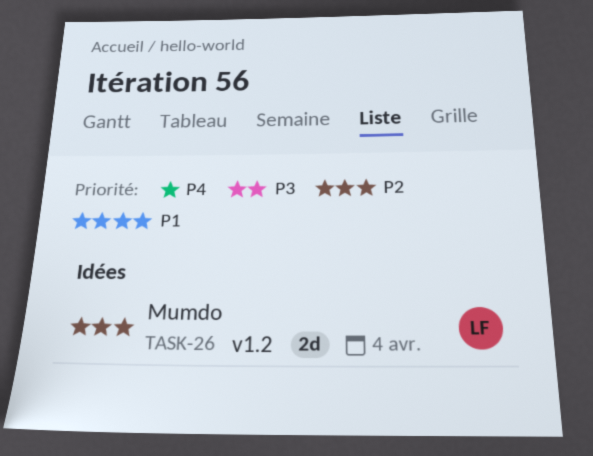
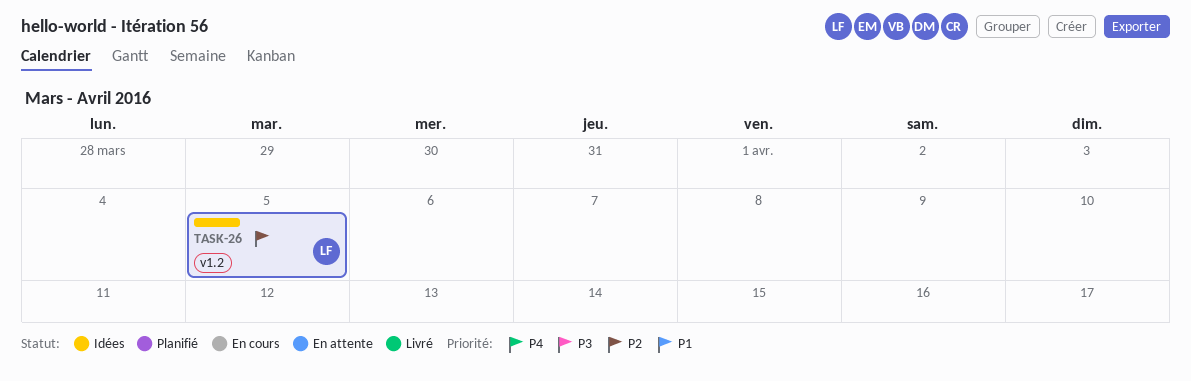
TASK-26, due: Apr 4 -> Apr 5

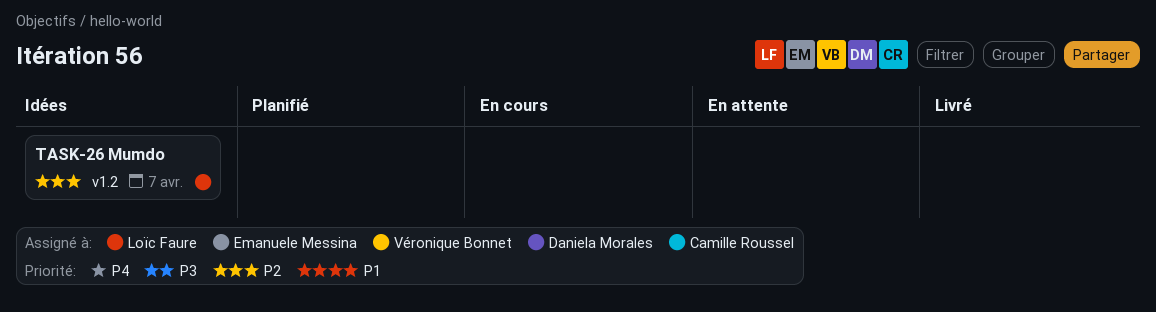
TASK-26, due: Apr 5 -> Apr 7

